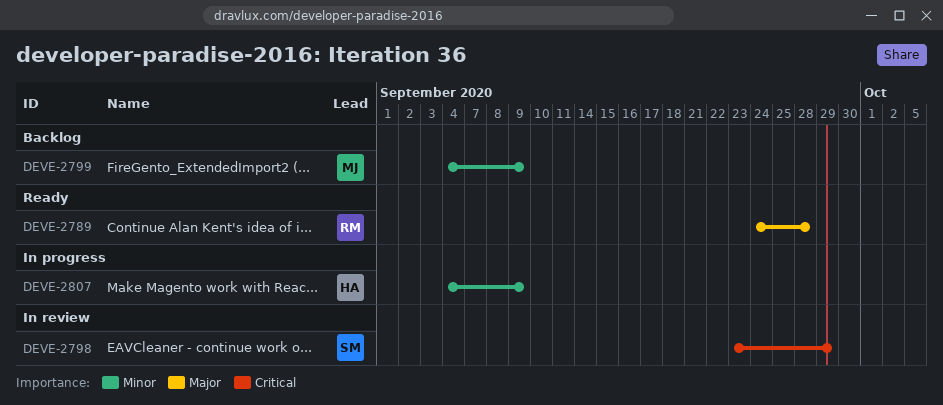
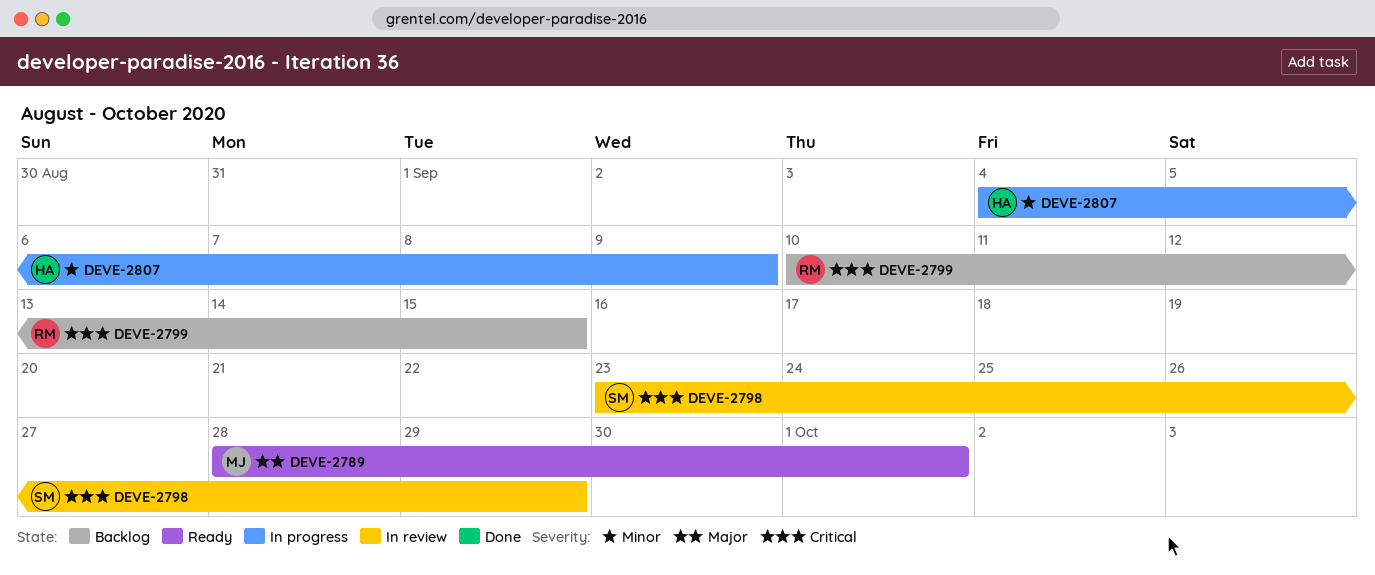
DEVE-2789, owner: RM -> MJ
DEVE-2789, start: Sep 24 -> Sep 28
DEVE-2789, due: Sep 28 -> Oct 1
DEVE-2799, owner: MJ -> RM
DEVE-2799, priority: Minor -> Critical
DEVE-2799, start: Sep 4 -> Sep 10
DEVE-2799, due: Sep 9 -> Sep 15

